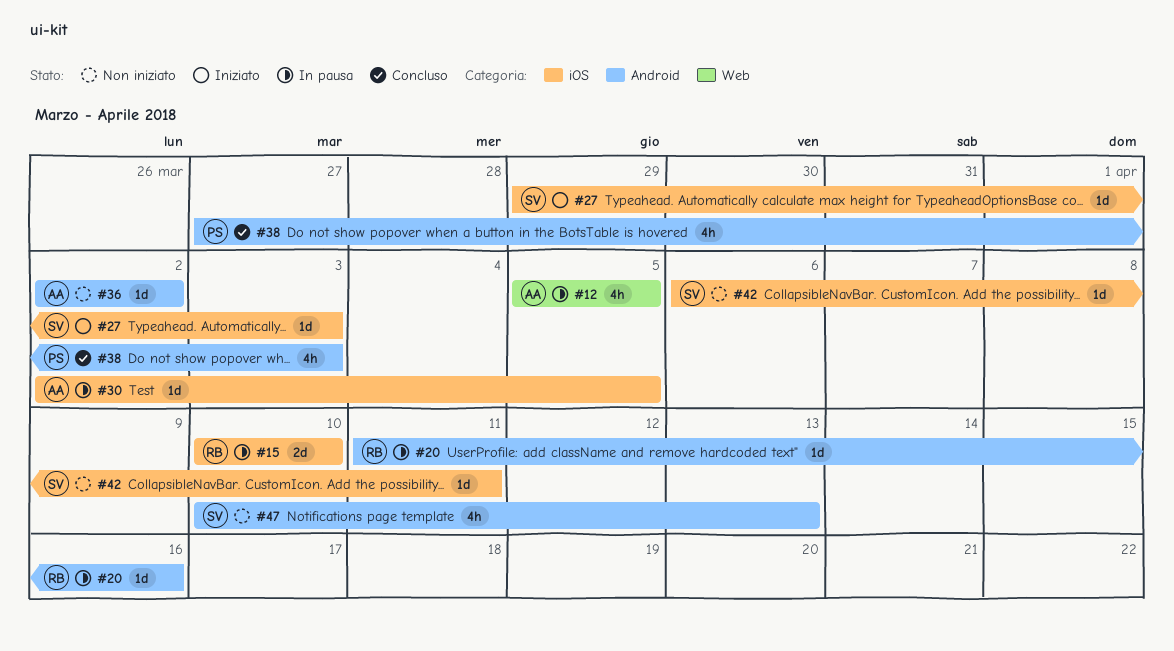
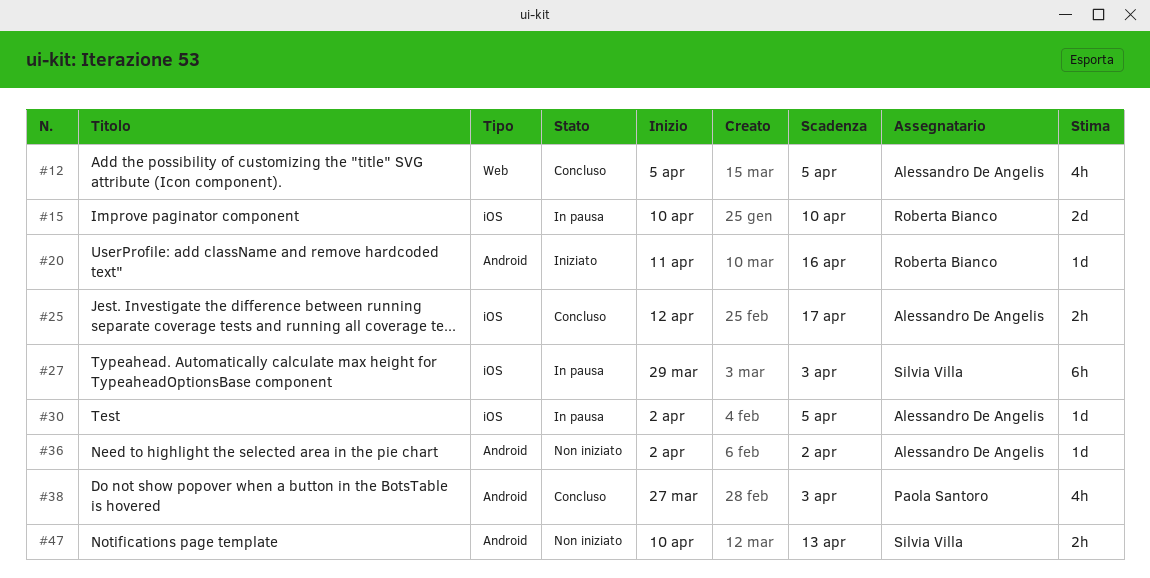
#12, status: In pausa -> Concluso
#20, status: In pausa -> Iniziato
#25: none -> present
#27, status: Iniziato -> In pausa
#27, estimate: 1d -> 6h
#42: present -> none
#47, estimate: 4h -> 2h

